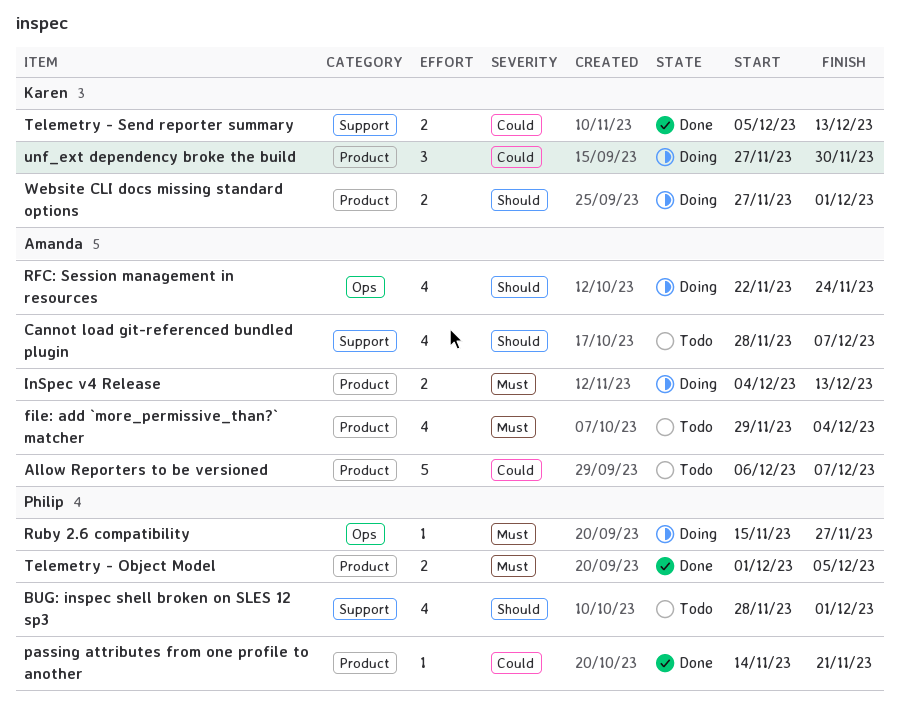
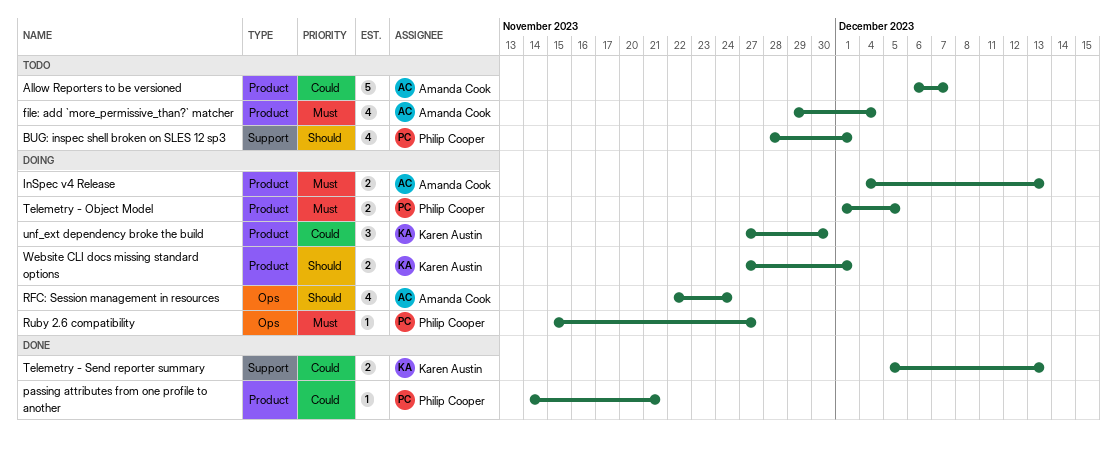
Cannot load git-referenced bundled plugin: present -> none
Telemetry - Object Model, status: Done -> Doing

